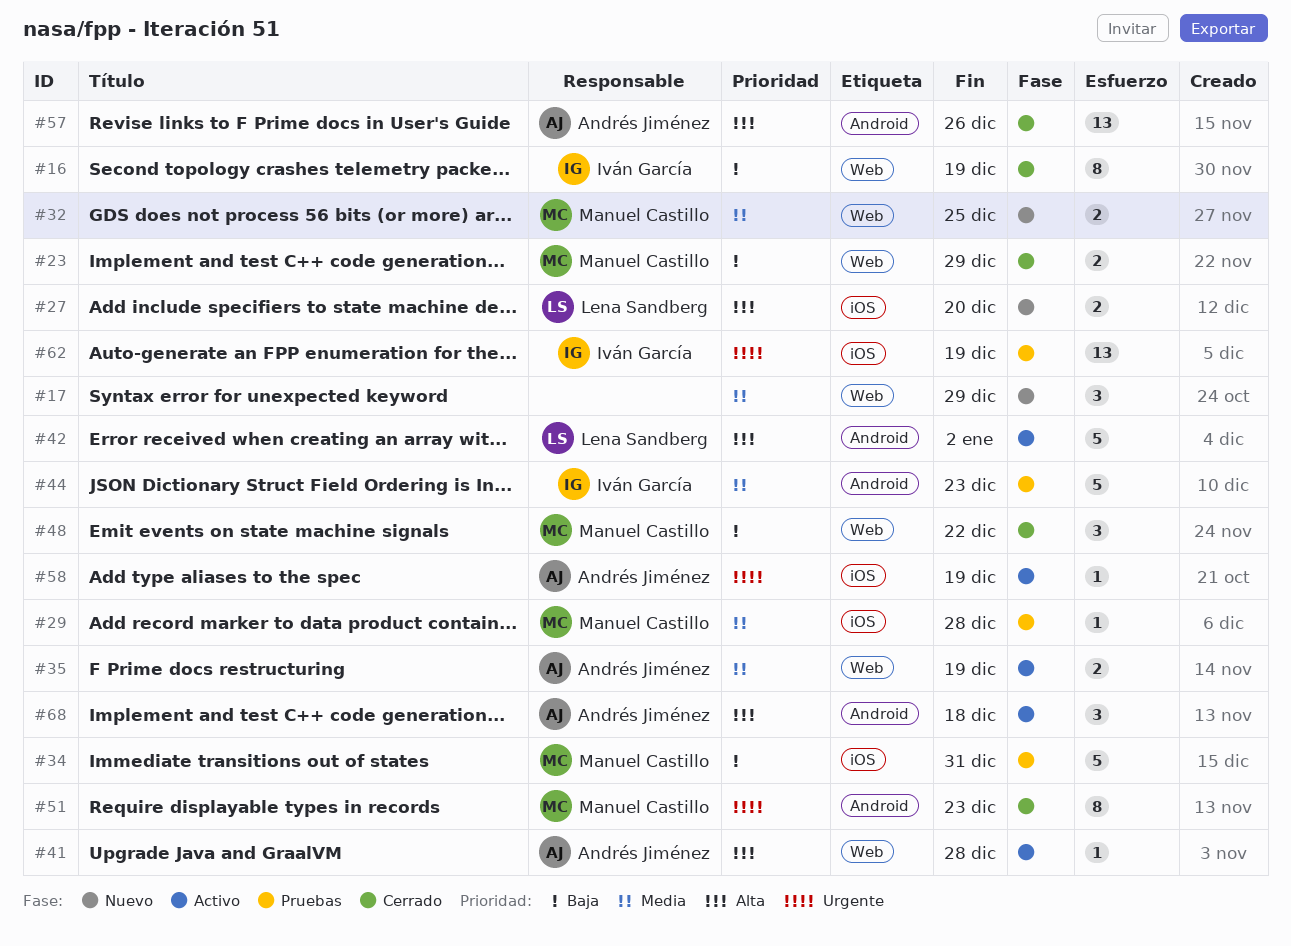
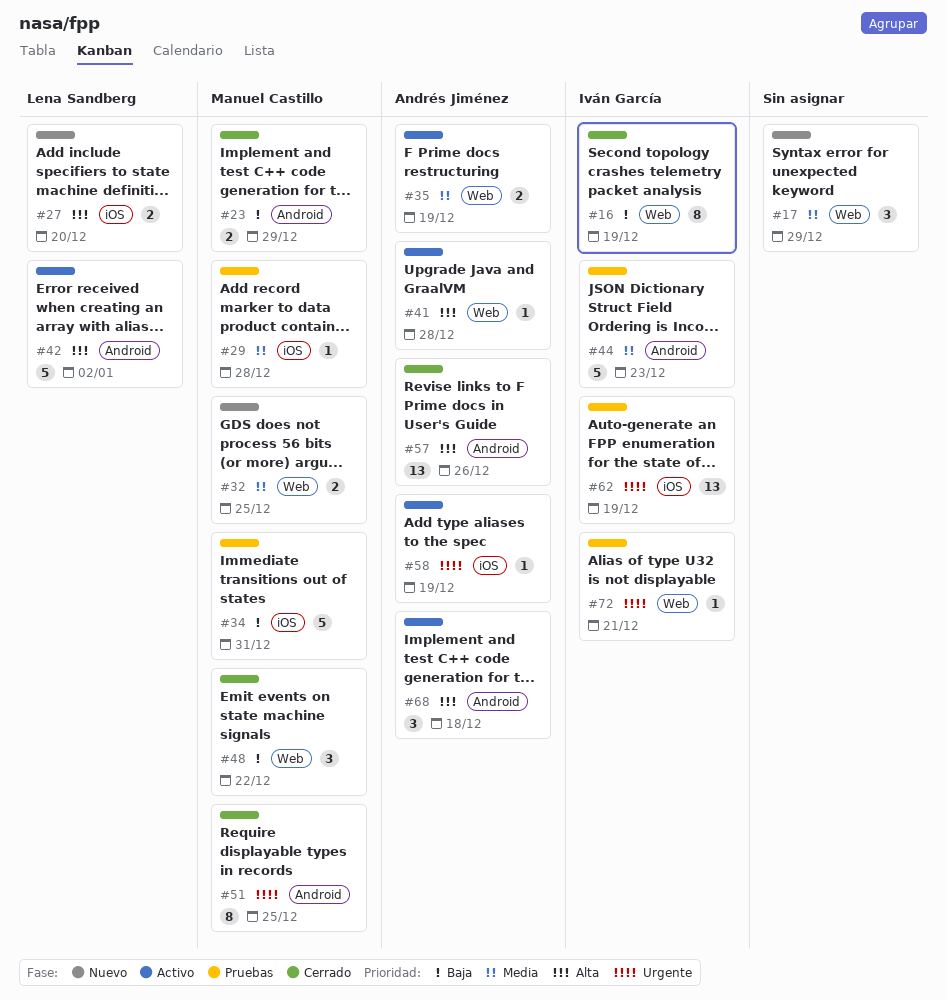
#23, label: Web -> Android
#51, due: Dec 23 -> Dec 25
#72: none -> present

